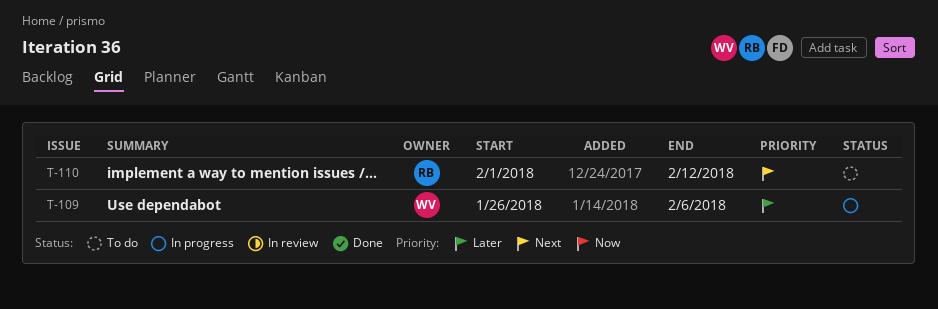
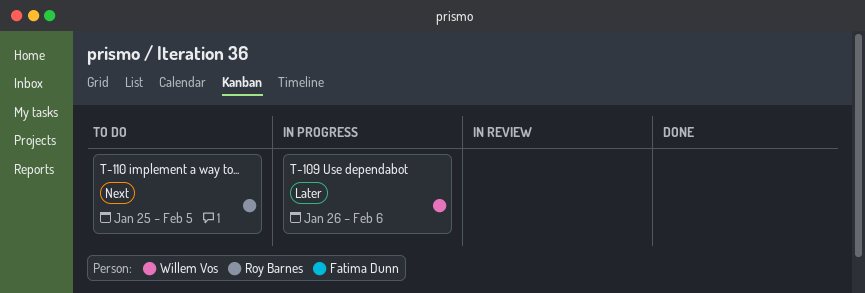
T-110, start: Feb 1 -> Jan 25
T-110, due: Feb 12 -> Feb 5

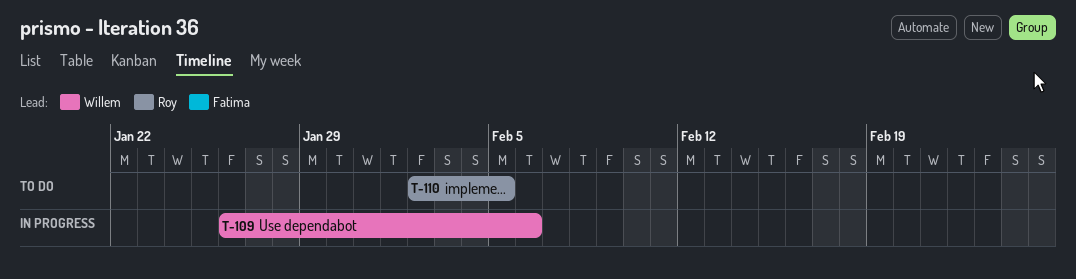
T-110, start: Jan 25 -> Feb 2

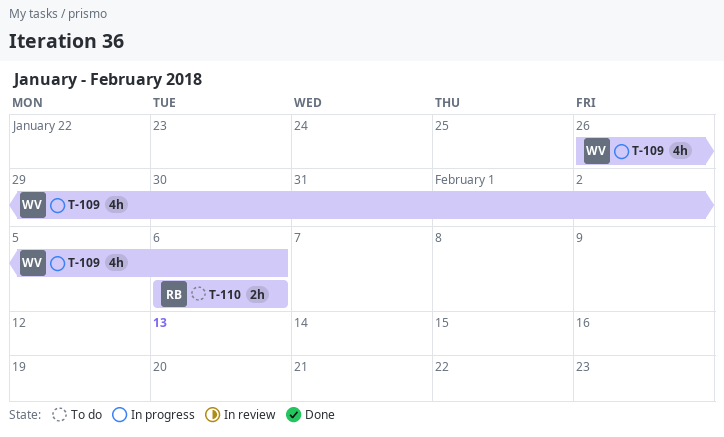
T-110, start: Feb 2 -> Feb 6
T-110, due: Feb 5 -> Feb 6

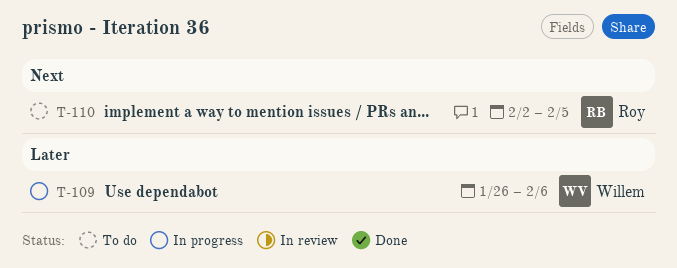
T-110, start: Feb 6 -> Feb 2
T-110, due: Feb 6 -> Feb 5

